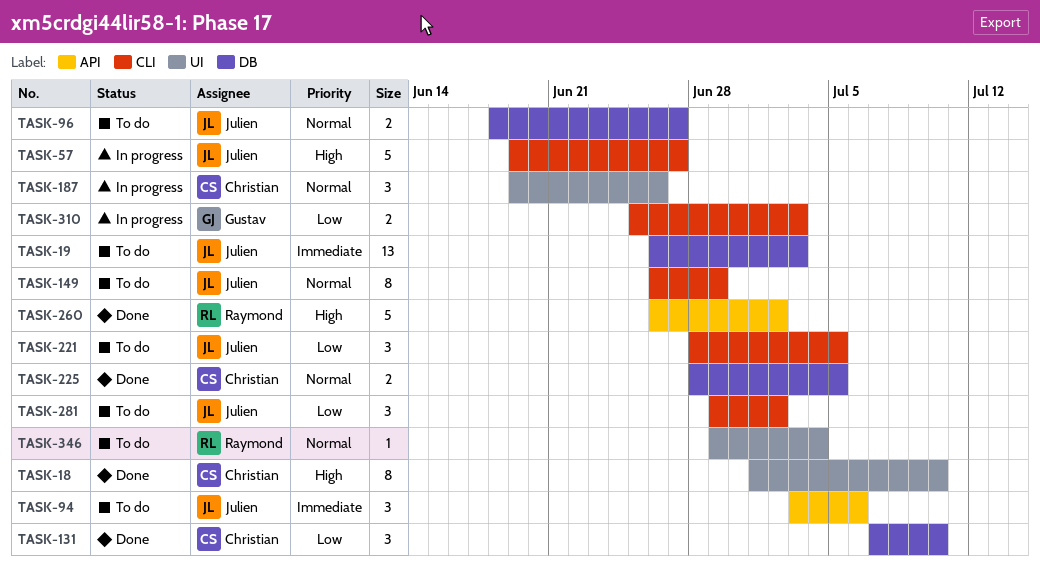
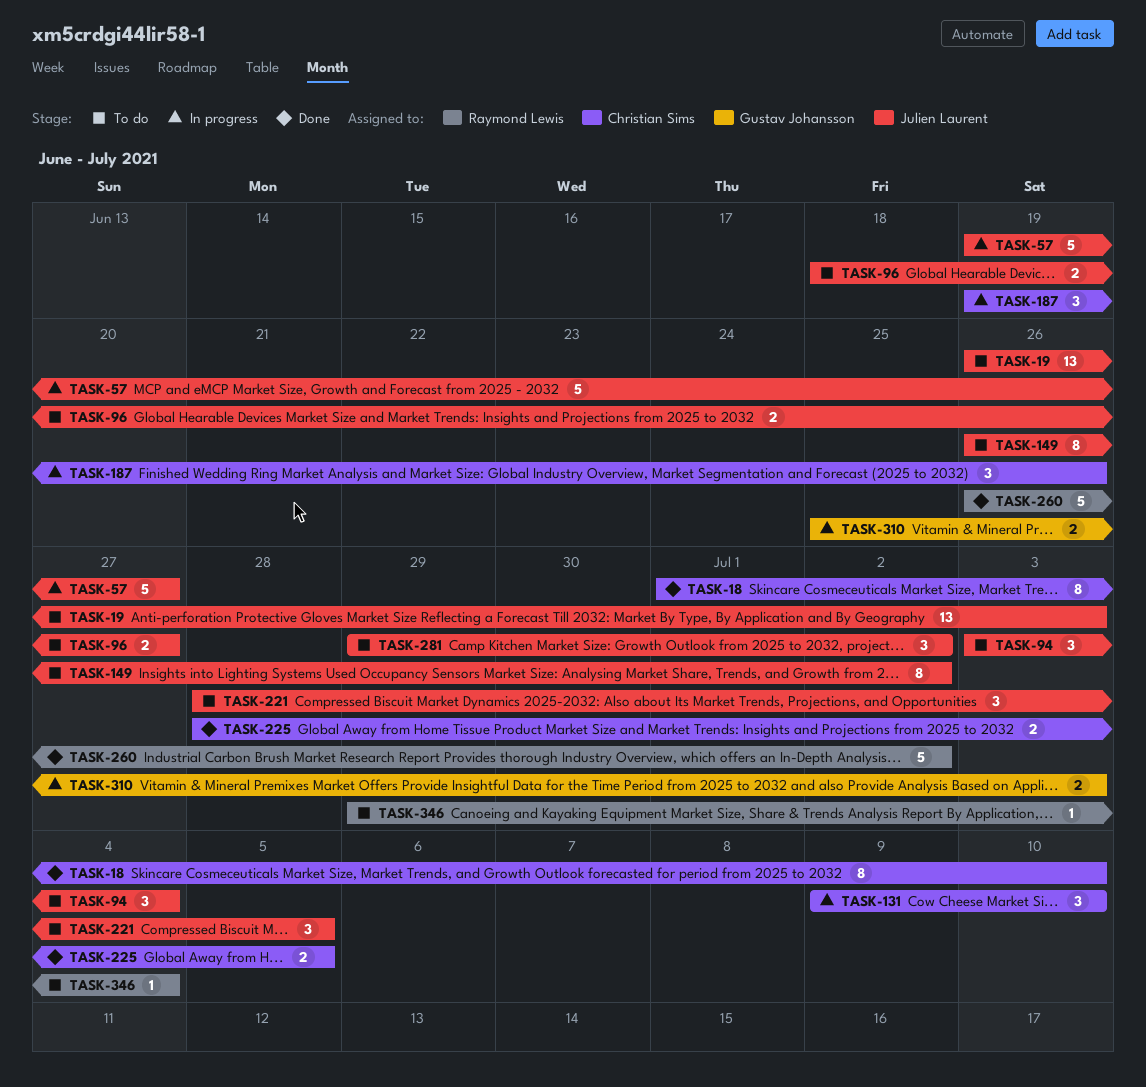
TASK-94, due: Jul 6 -> Jul 4
TASK-131, status: Done -> In progress
TASK-131, start: Jul 7 -> Jul 9
TASK-149, due: Jun 29 -> Jul 2

